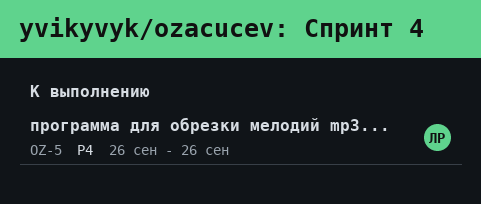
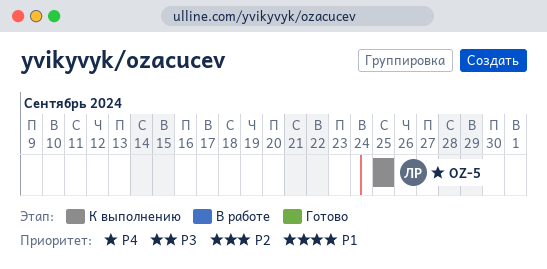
OZ-5, start: Sep 26 -> Sep 25
OZ-5, due: Sep 26 -> Sep 25

